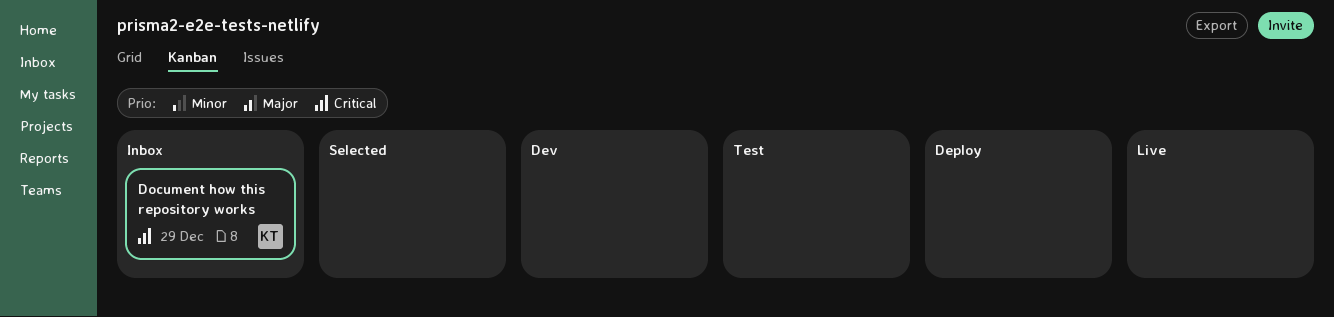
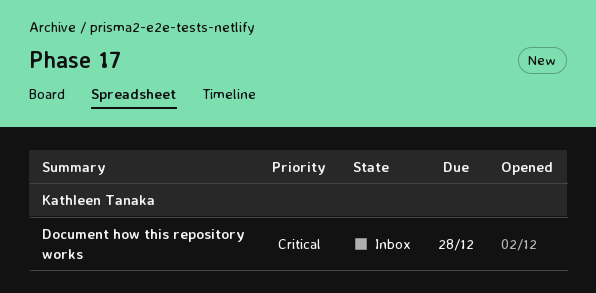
Document how this repository works, due: Dec 29 -> Dec 28

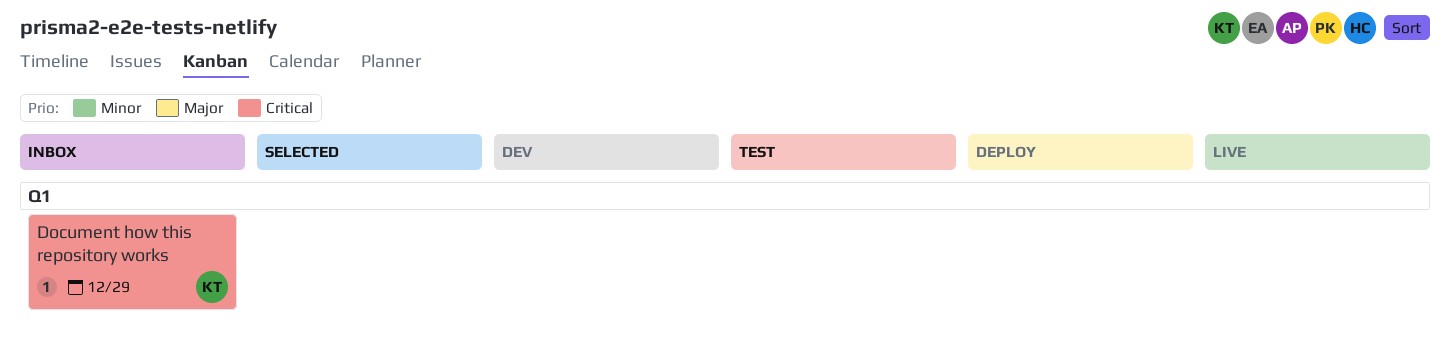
Document how this repository works, due: Dec 28 -> Dec 29

